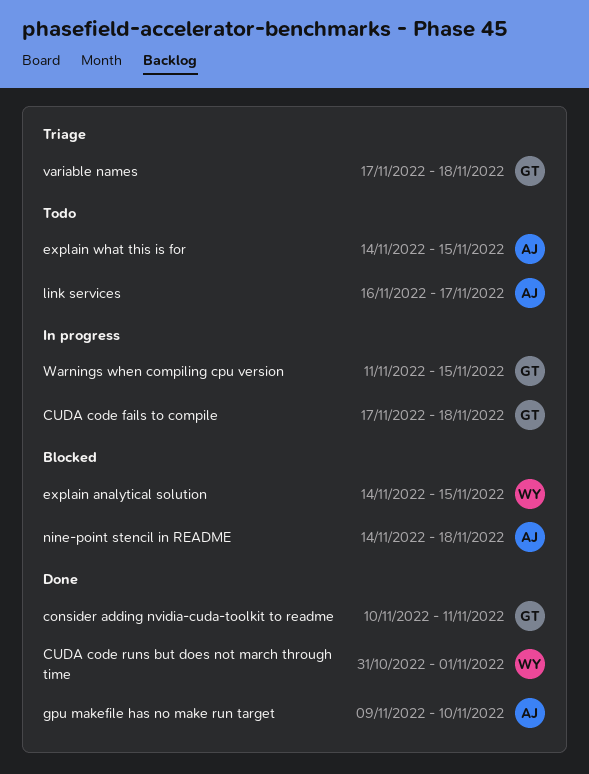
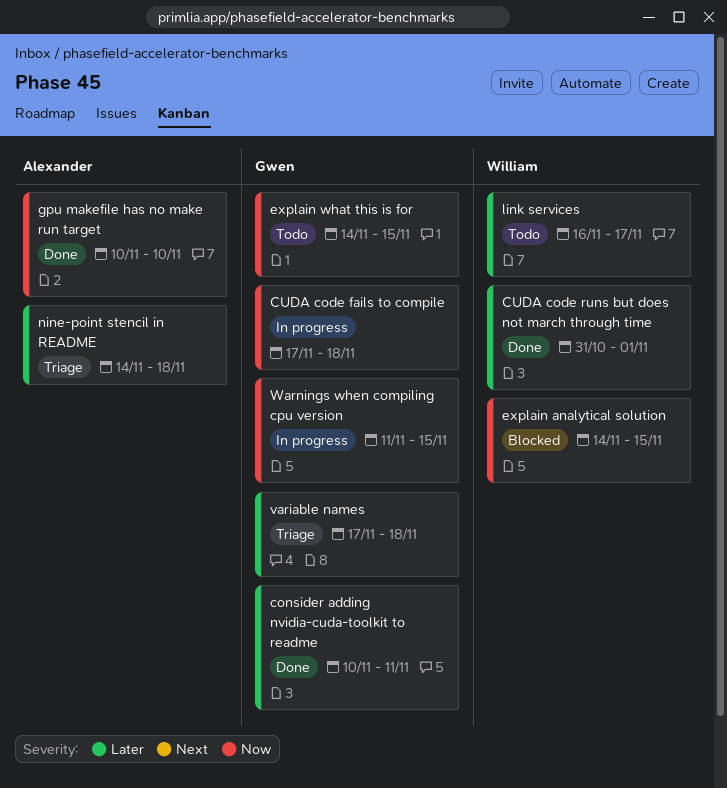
explain what this is for, owner: Alexander -> Gwen
gpu makefile has no make run target, start: Nov 9 -> Nov 10
link services, owner: Alexander -> William
nine-point stencil in README, status: Blocked -> Triage

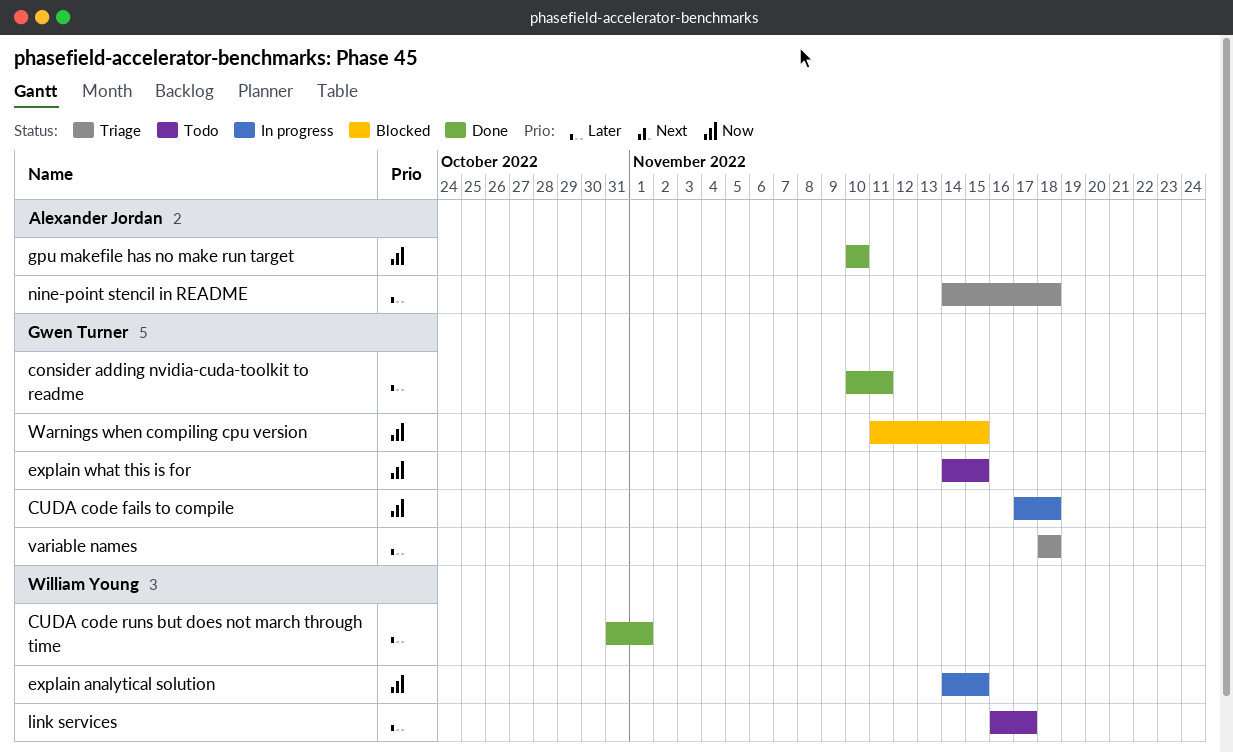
explain analytical solution, status: Blocked -> In progress
variable names, start: Nov 17 -> Nov 18
Warnings when compiling cpu version, status: In progress -> Blocked

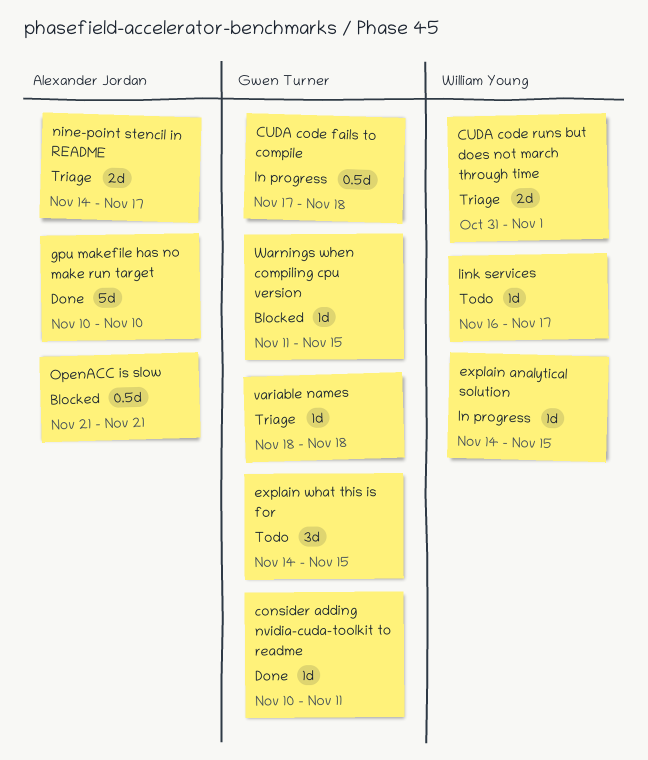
CUDA code runs but does not march through time, status: Done -> Triage
nine-point stencil in README, due: Nov 18 -> Nov 17
OpenACC is slow: none -> present

